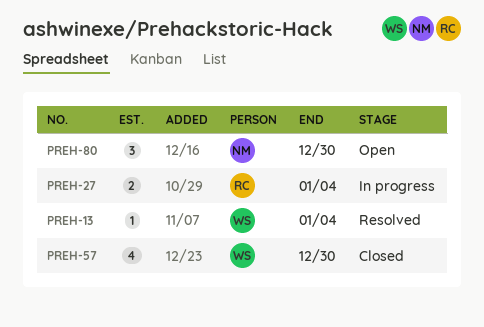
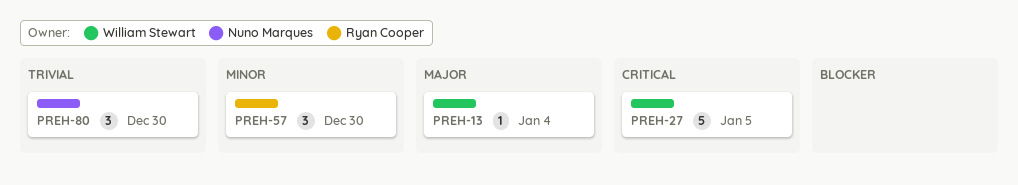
PREH-27, owner: Ryan Cooper -> William Stewart
PREH-27, estimate: 2 -> 5
PREH-27, due: Jan 4 -> Jan 5
PREH-57, owner: William Stewart -> Ryan Cooper
PREH-57, estimate: 4 -> 3

